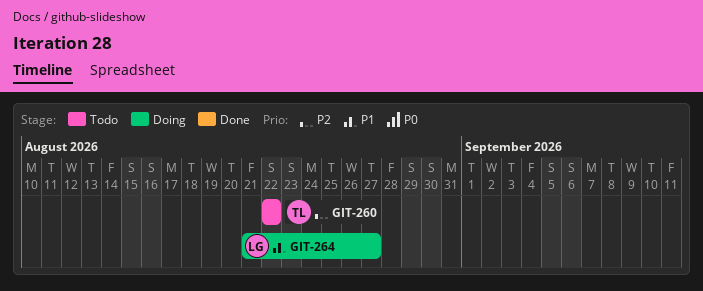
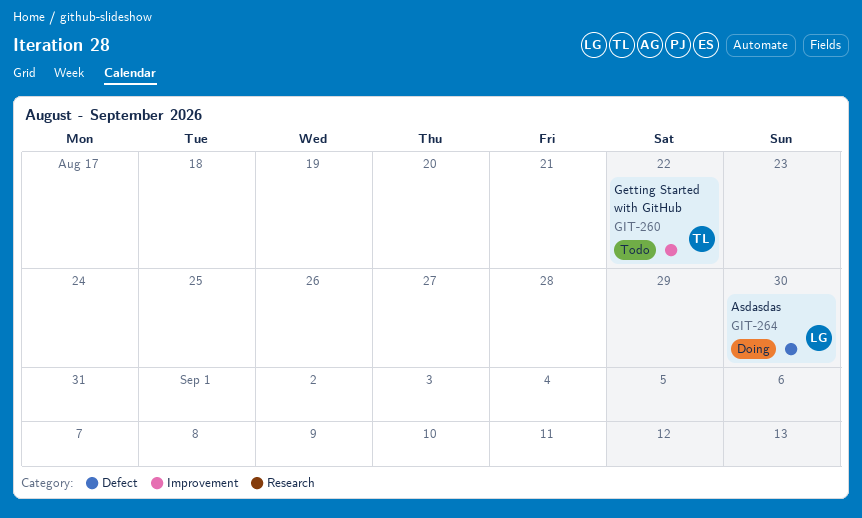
GIT-264, due: Aug 27 -> Aug 30

